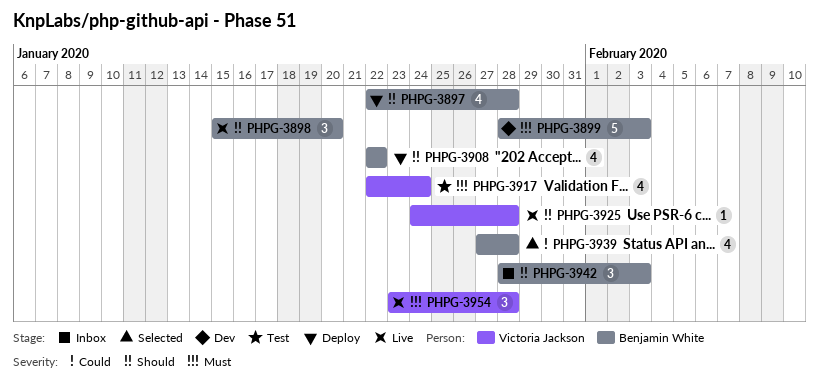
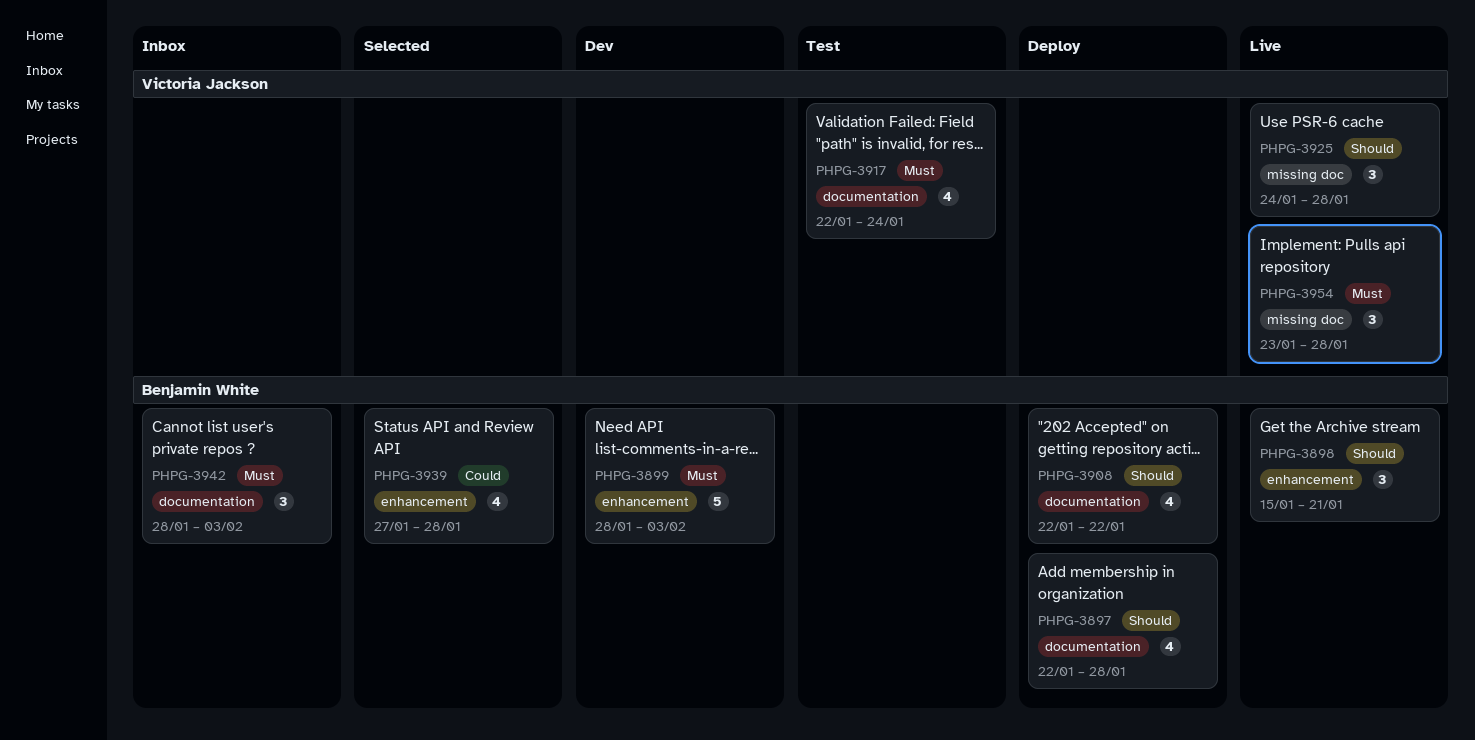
PHPG-3898, due: Jan 20 -> Jan 21
PHPG-3925, estimate: 1 -> 3
PHPG-3942, priority: Should -> Must

